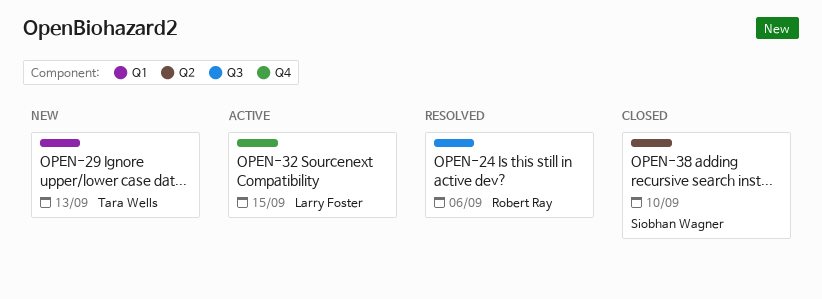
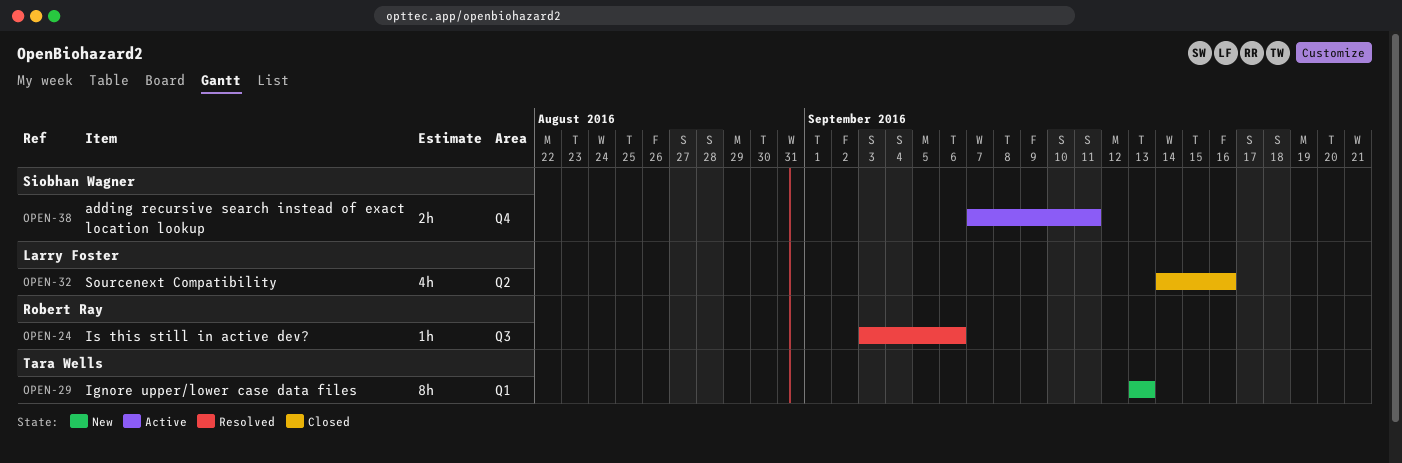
OPEN-32, status: Active -> Closed
OPEN-32, label: Q4 -> Q2
OPEN-32, due: Sep 15 -> Sep 16
OPEN-38, status: Closed -> Active
OPEN-38, label: Q2 -> Q4
OPEN-38, due: Sep 10 -> Sep 11

